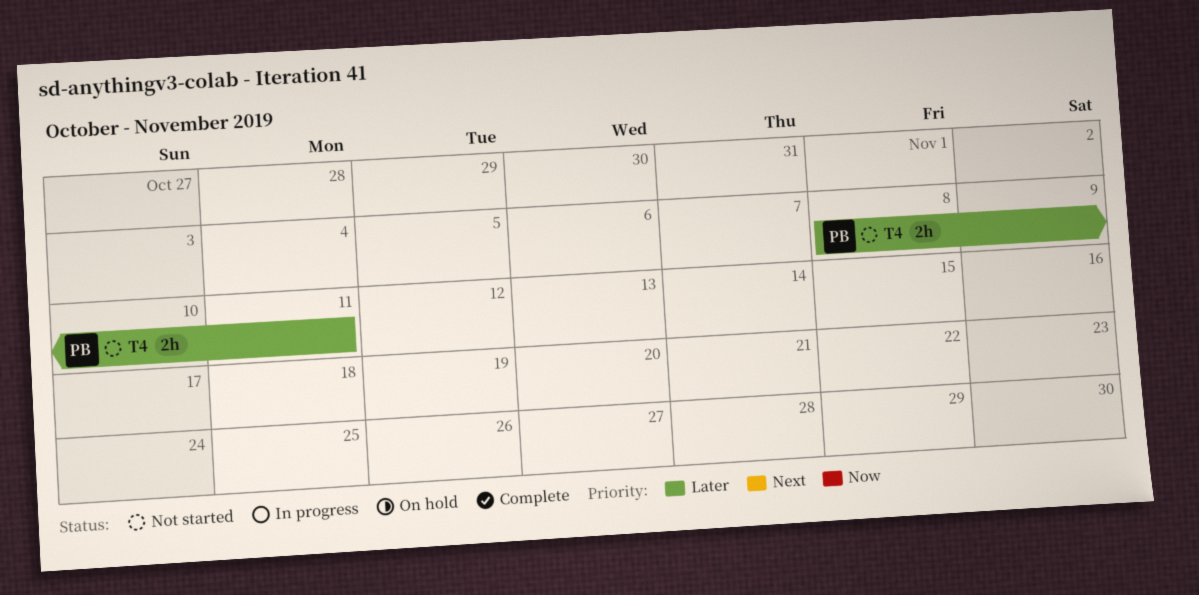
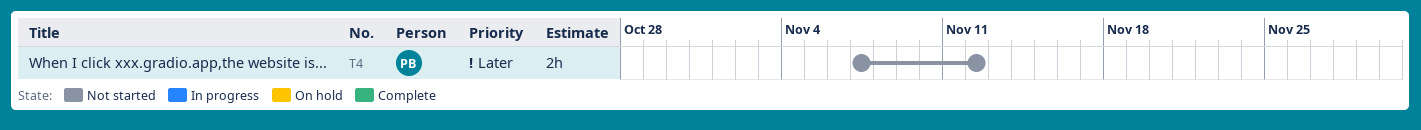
T4, start: Nov 8 -> Nov 7
T4, due: Nov 11 -> Nov 12

